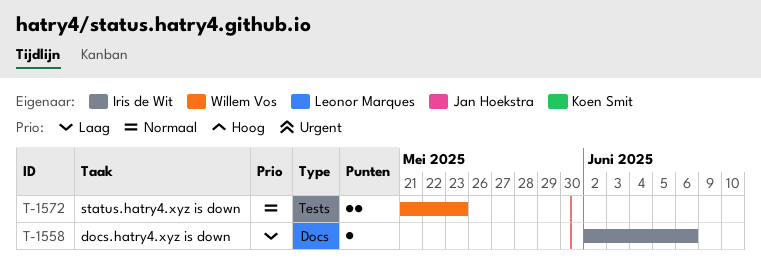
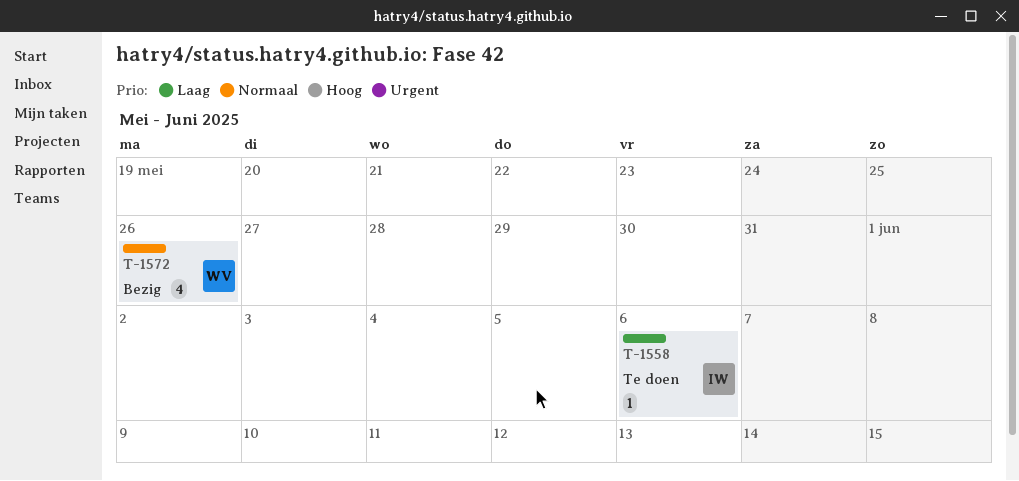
T-1572, estimate: 2 -> 4
T-1572, due: May 23 -> May 26

